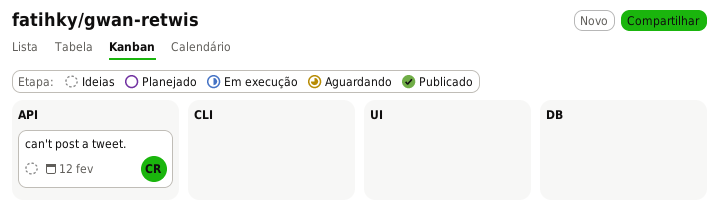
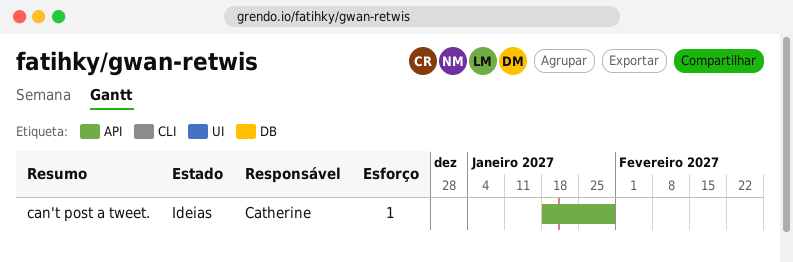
can't post a tweet., due: Feb 12 -> Jan 29

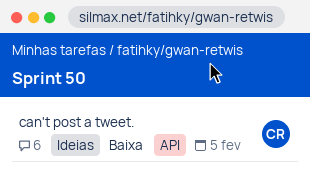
can't post a tweet., due: Jan 29 -> Feb 5

